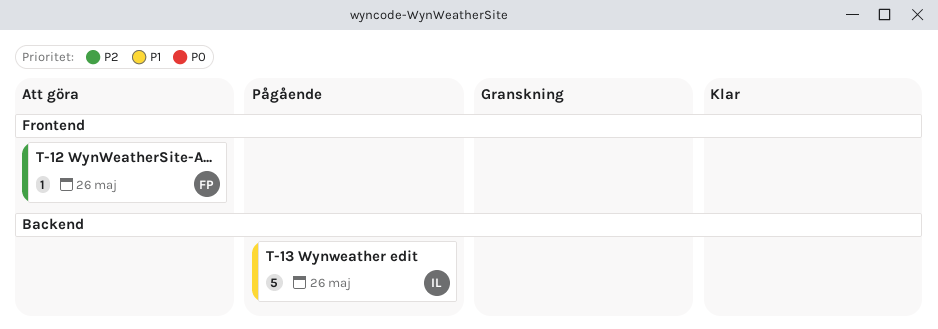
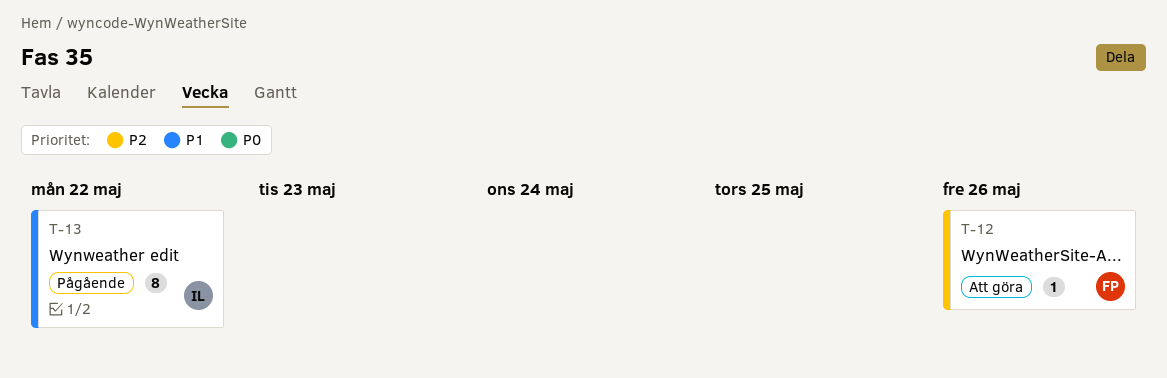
T-13, estimate: 5 -> 8
T-13, due: May 26 -> May 22

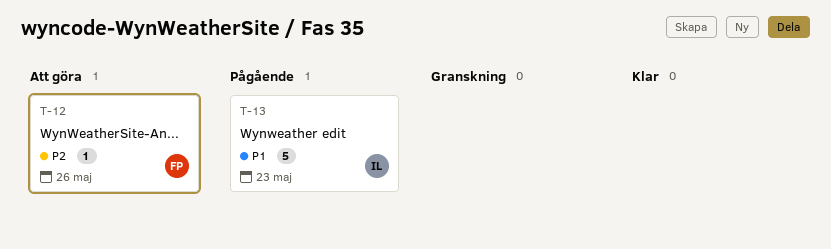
T-13, estimate: 8 -> 5
T-13, due: May 22 -> May 23

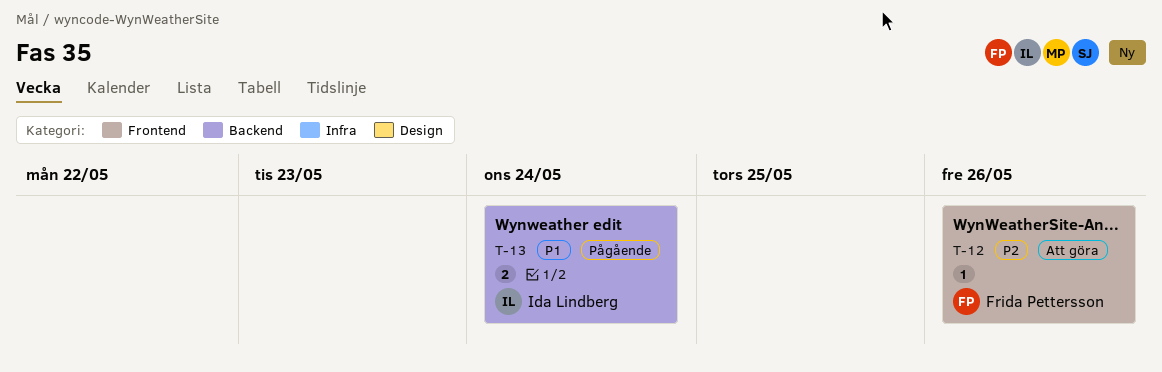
T-13, estimate: 5 -> 2
T-13, due: May 23 -> May 24

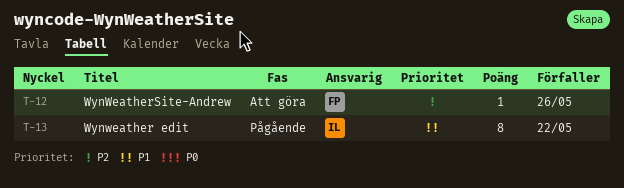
T-13, estimate: 2 -> 8
T-13, due: May 24 -> May 22

